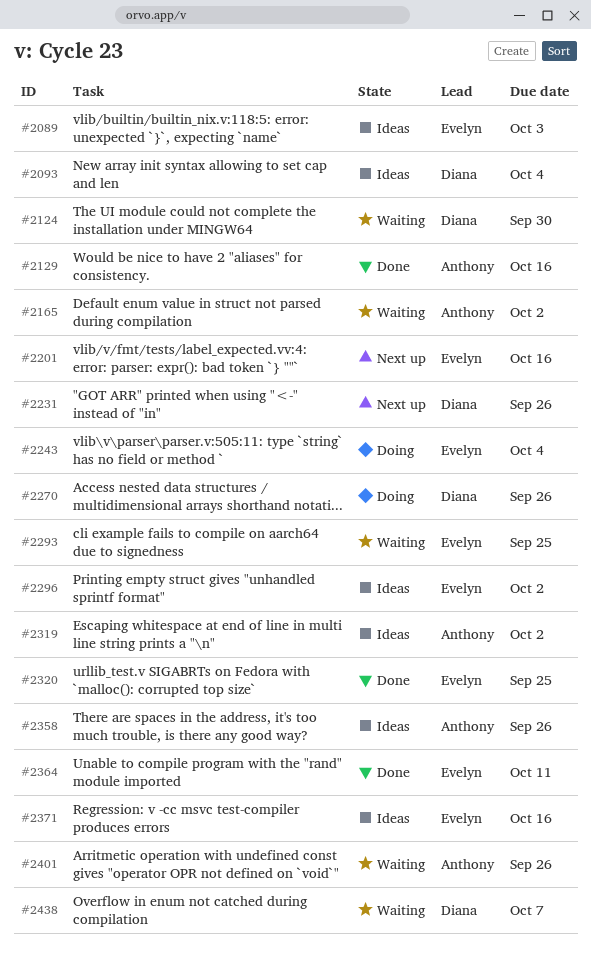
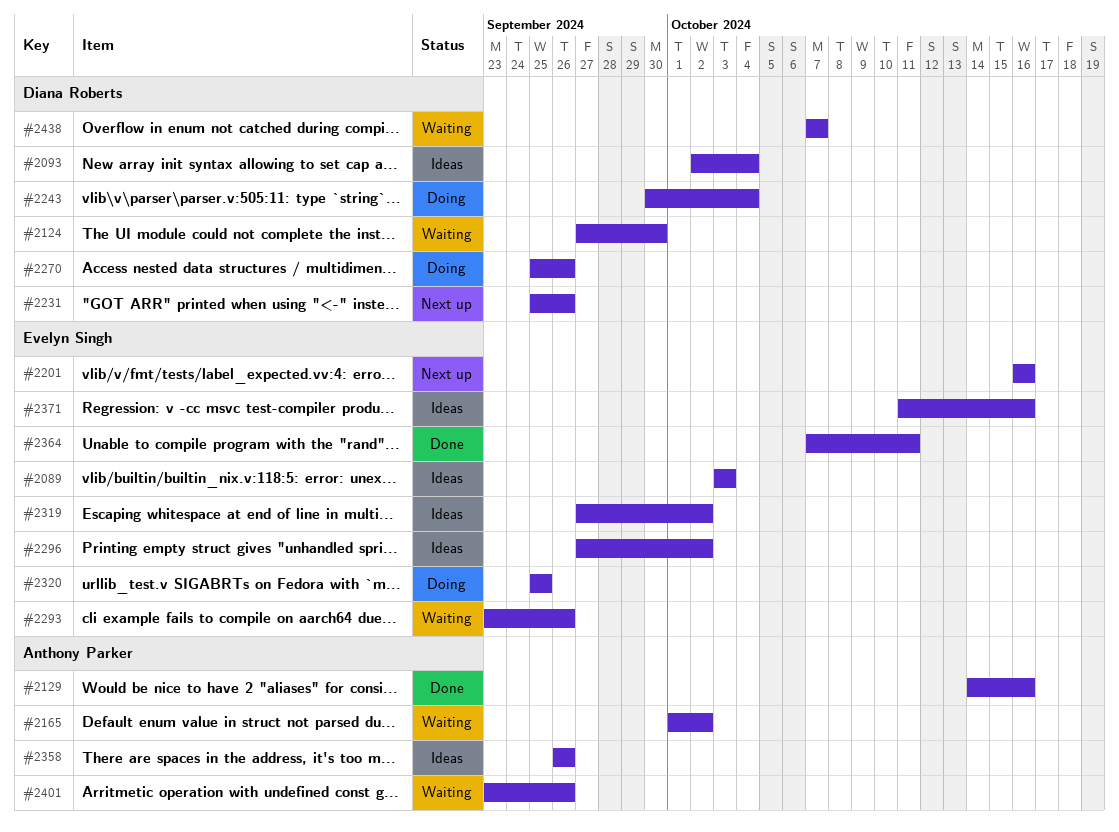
#2243, owner: Evelyn Singh -> Diana Roberts
#2293, due: Sep 25 -> Sep 26
#2319, owner: Anthony Parker -> Evelyn Singh
#2320, status: Done -> Doing

